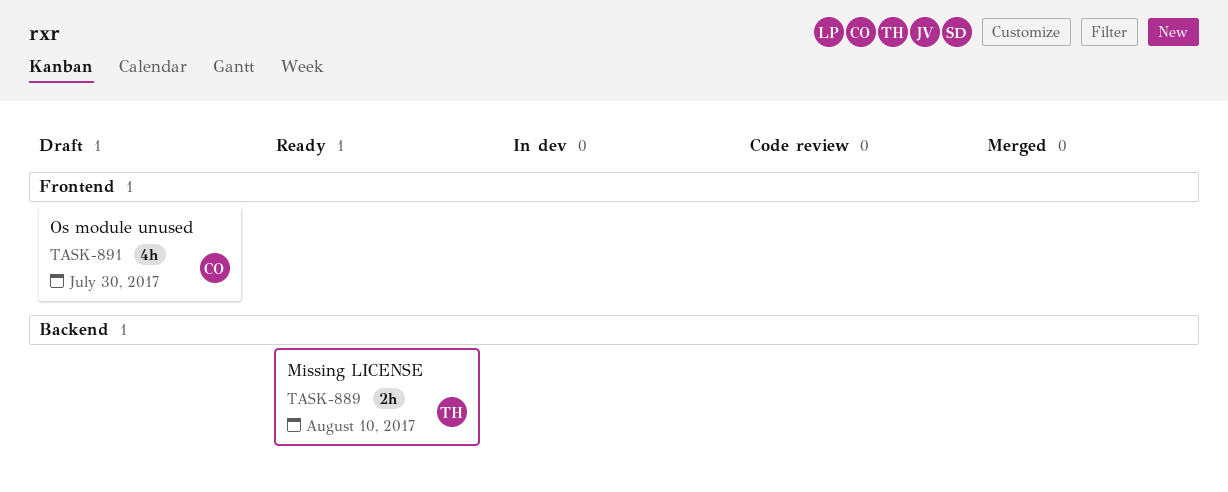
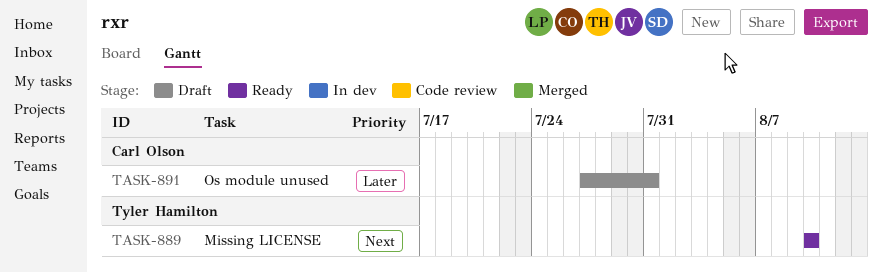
TASK-891, due: Jul 30 -> Jul 31

